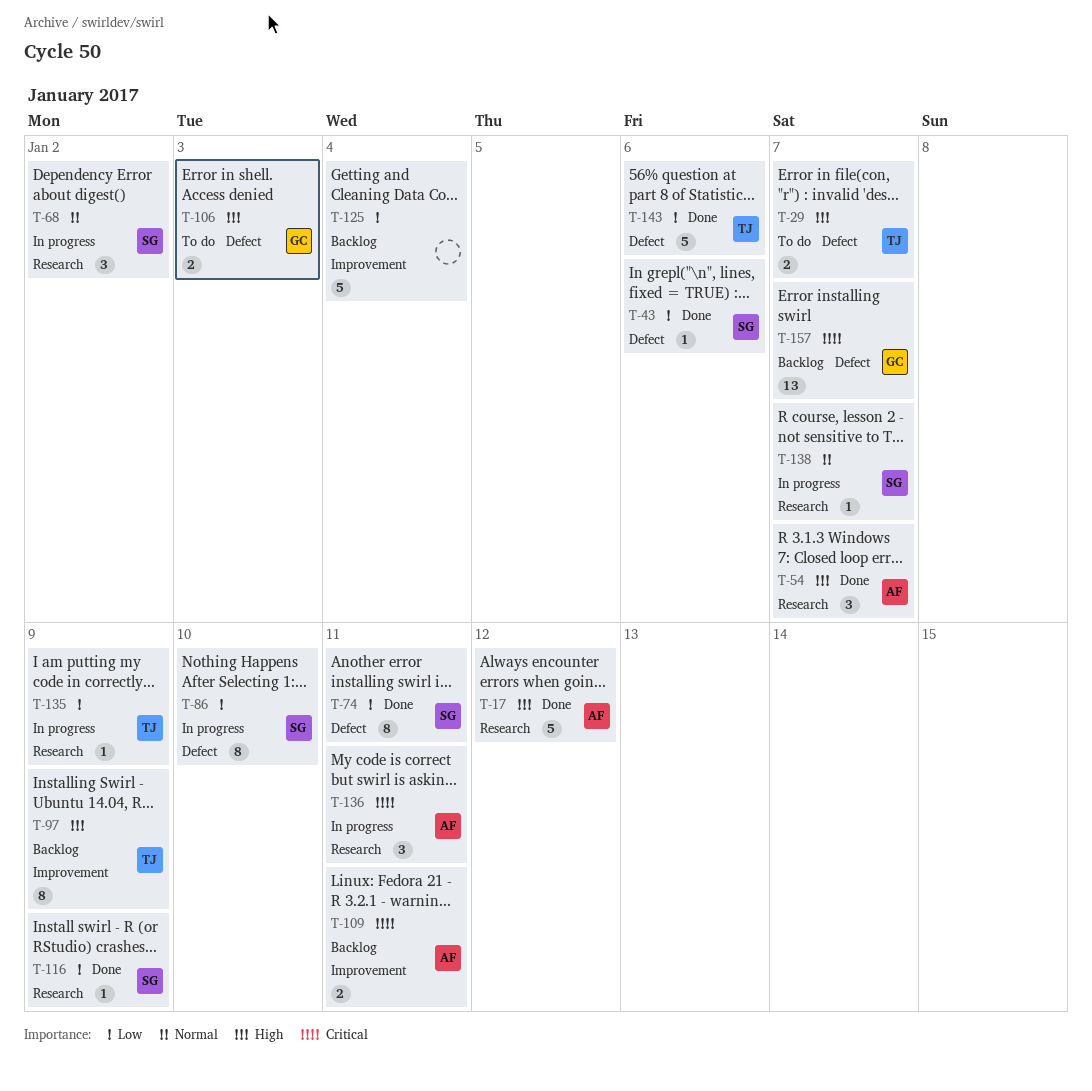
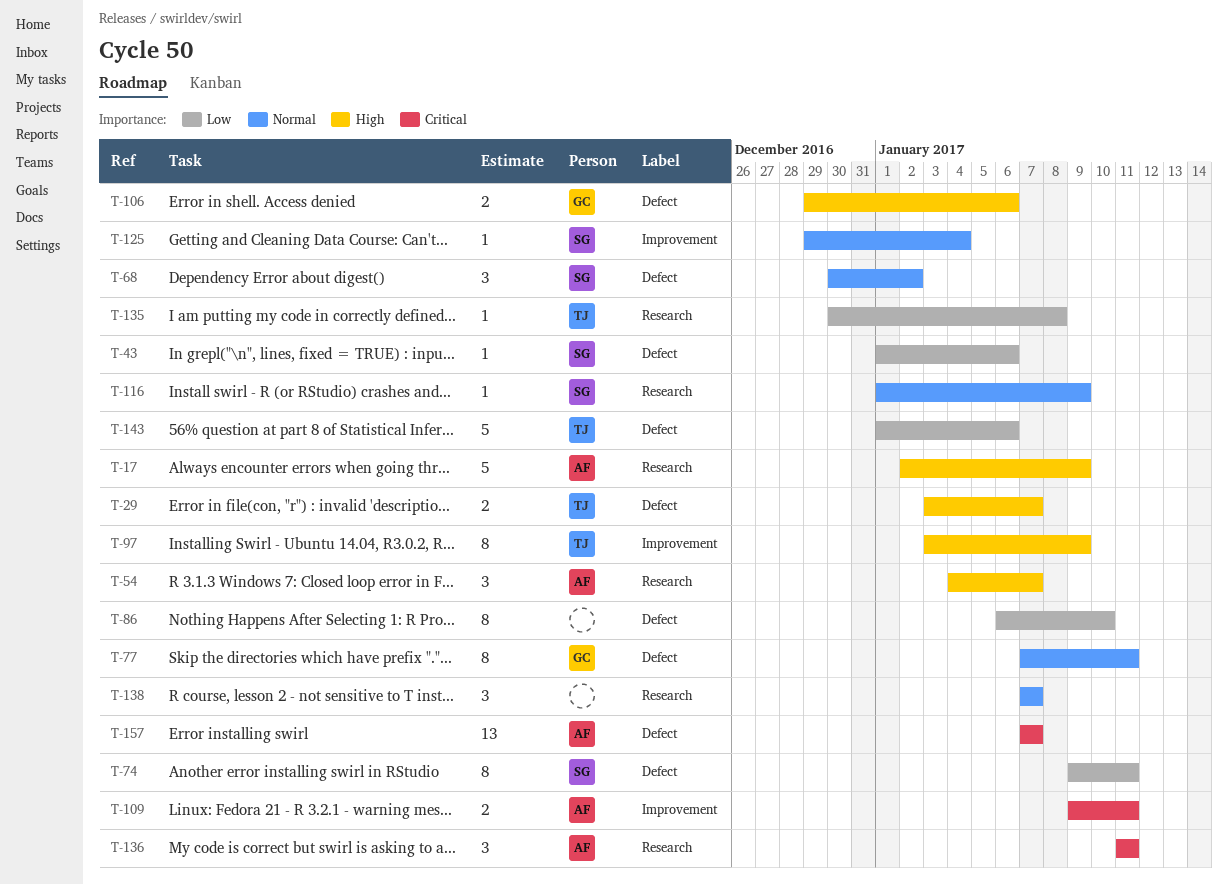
T-17, due: Jan 12 -> Jan 9
T-68, label: Research -> Defect
T-77: none -> present
T-86, owner: SG -> none
T-106, due: Jan 3 -> Jan 6
T-116, priority: Low -> Normal
T-125, owner: none -> SG
T-125, priority: Low -> Normal
T-125, estimate: 5 -> 1
T-135, due: Jan 9 -> Jan 8
T-138, owner: SG -> none
T-138, estimate: 1 -> 3
T-157, owner: GC -> AF

